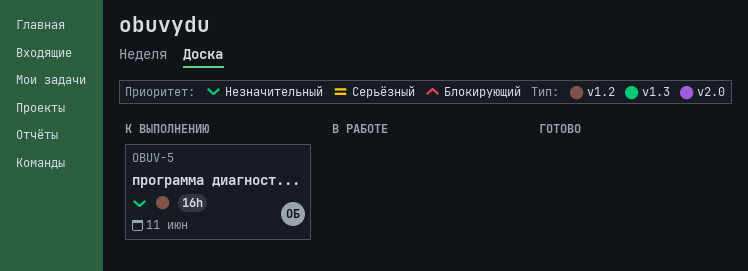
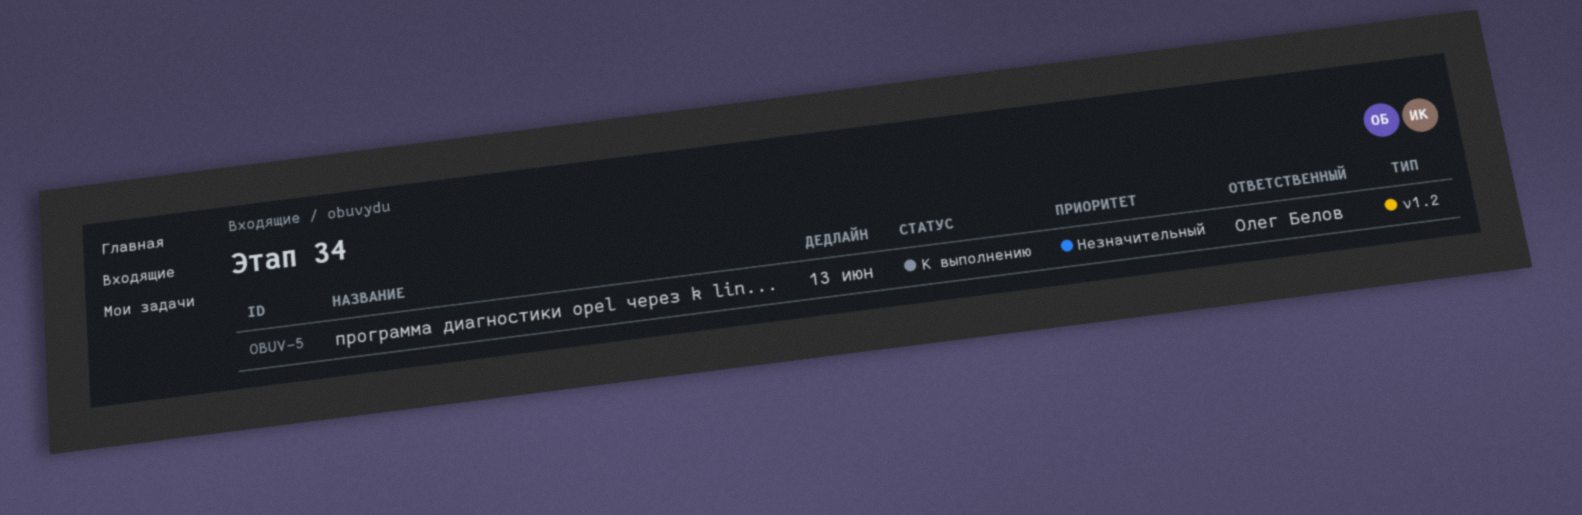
OBUV-5, due: Jun 11 -> Jun 13

